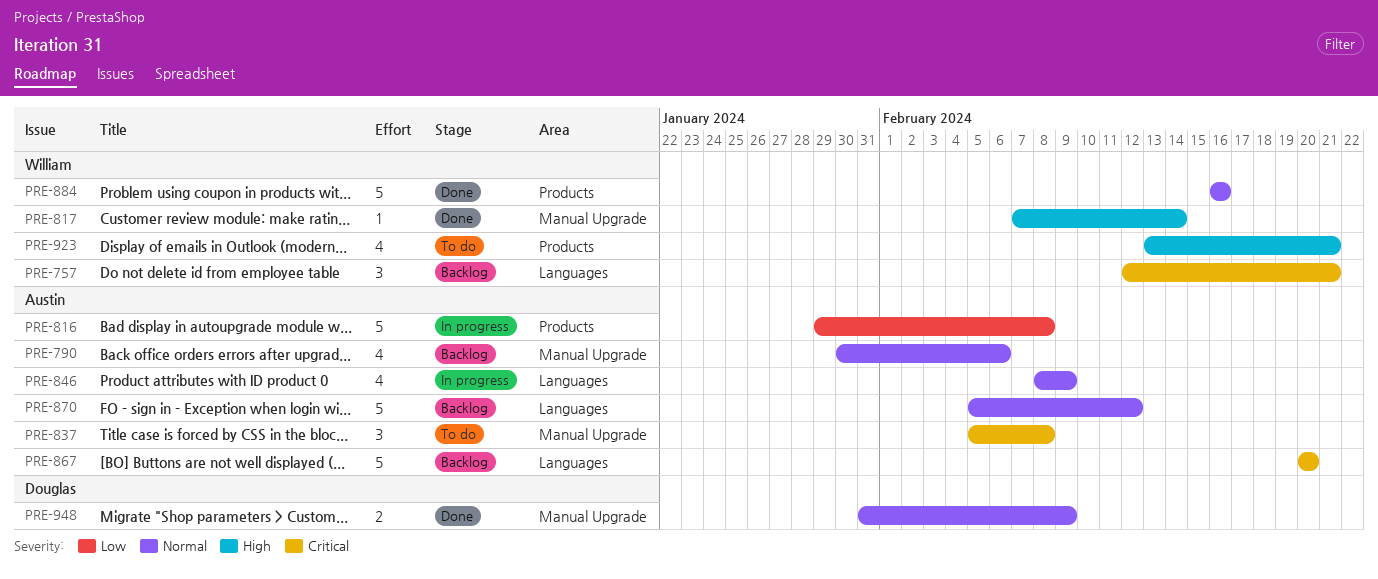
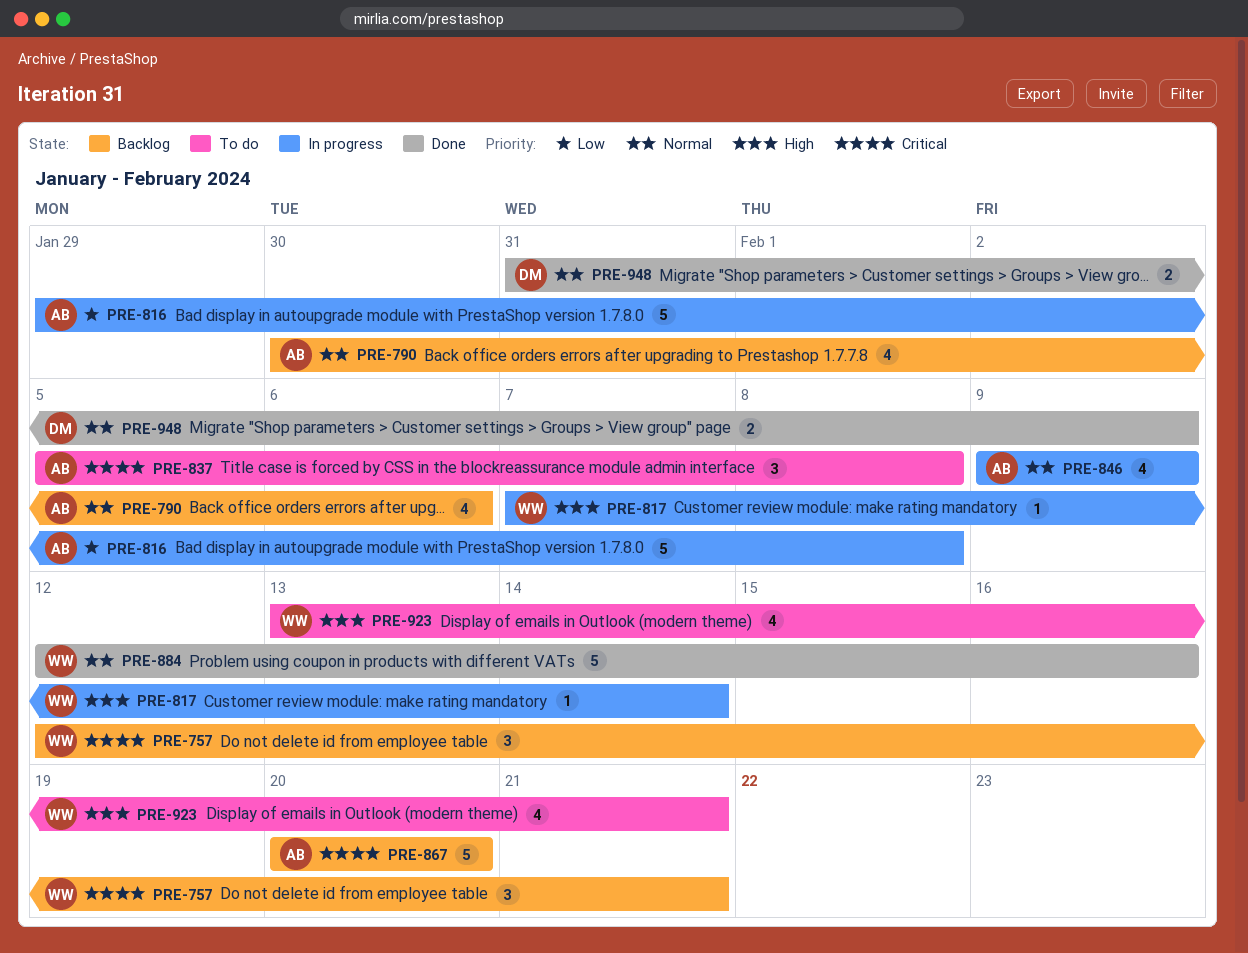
PRE-817, status: Done -> In progress
PRE-846, start: Feb 8 -> Feb 9
PRE-870: present -> none
PRE-884, start: Feb 16 -> Feb 12

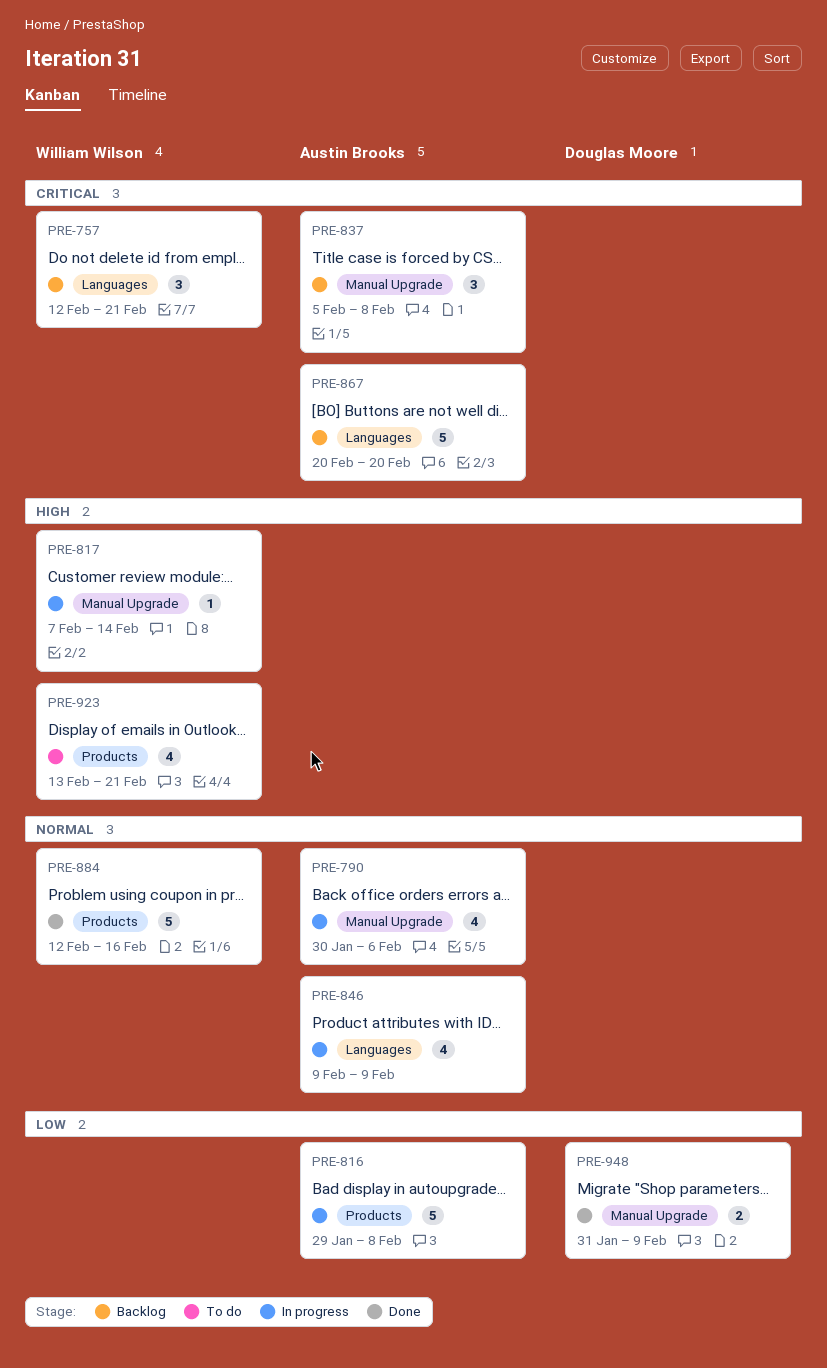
PRE-790, status: Backlog -> In progress
PRE-837, status: To do -> Backlog
PRE-948, priority: Normal -> Low

